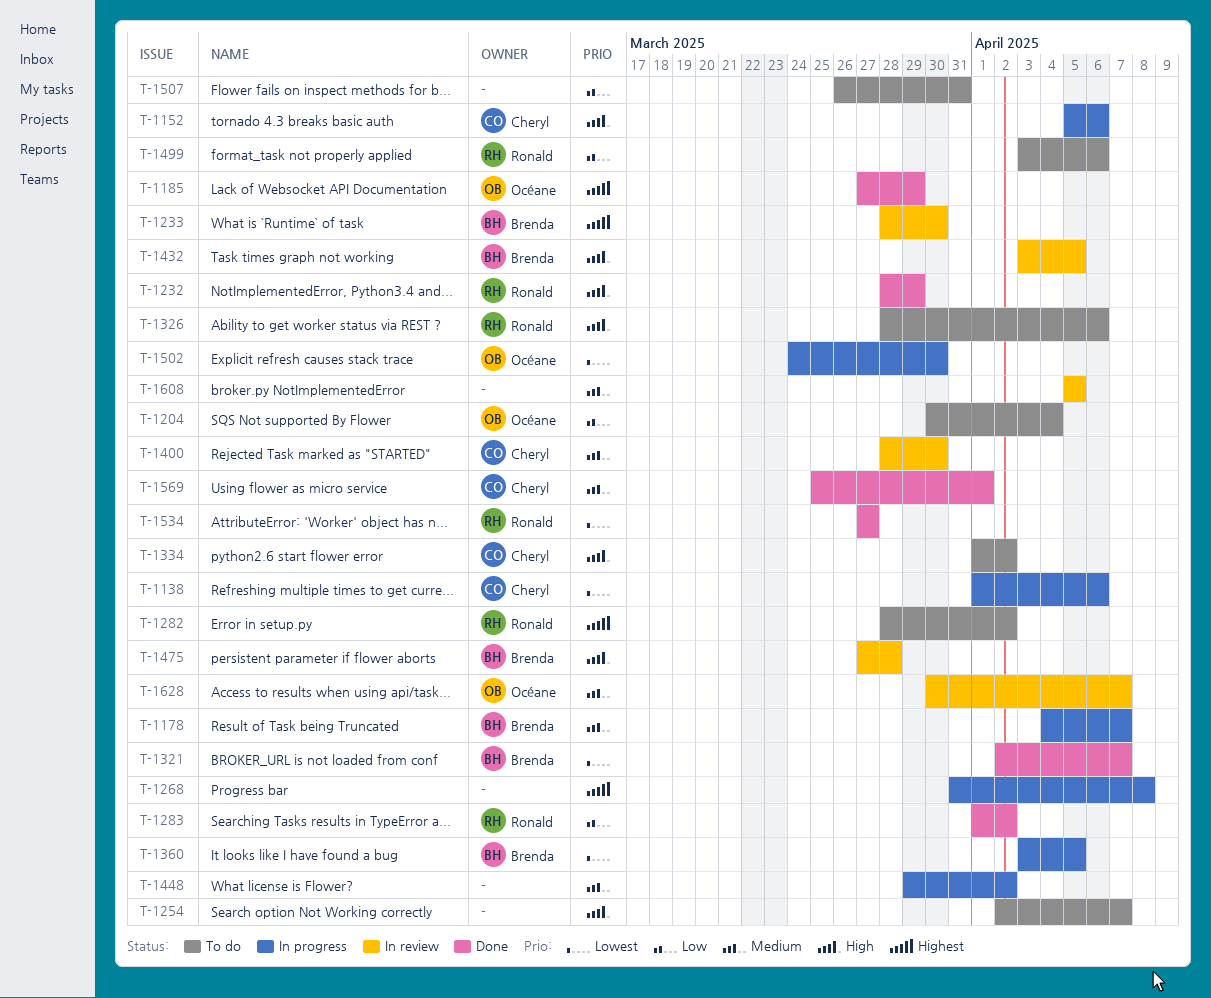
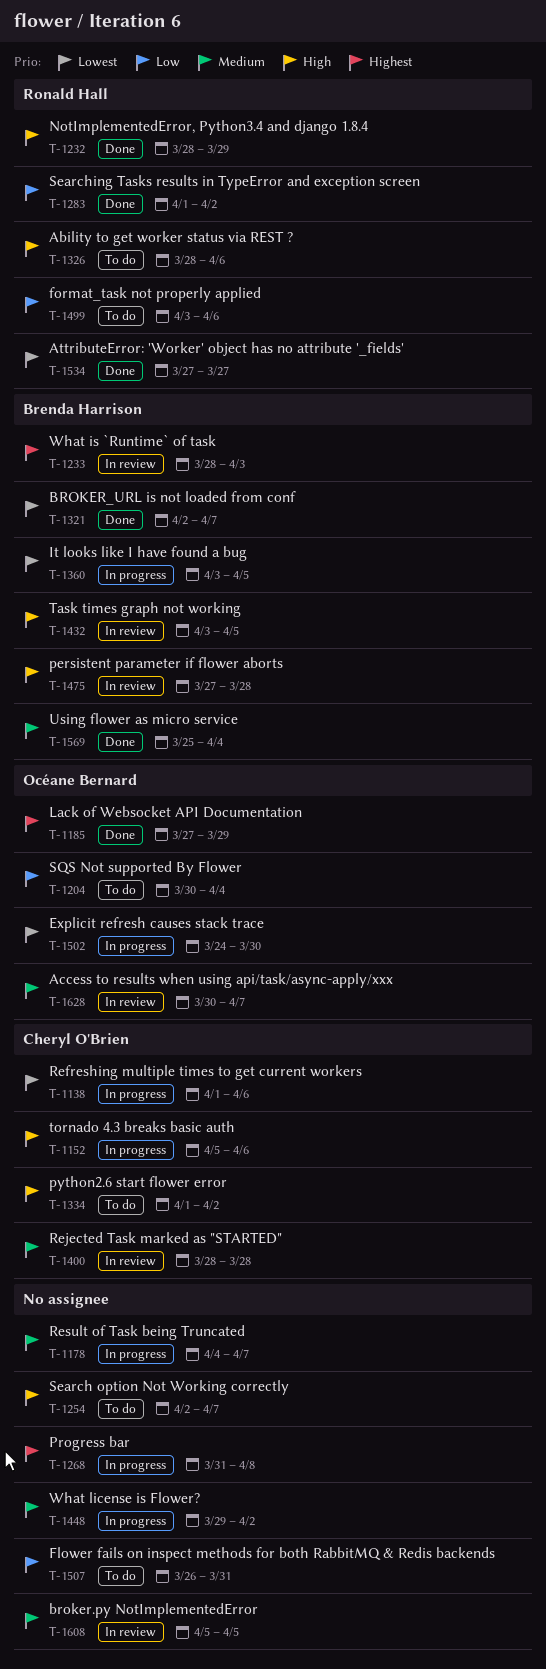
T-1178, owner: Brenda Harrison -> none
T-1233, due: Mar 30 -> Apr 3
T-1282: present -> none
T-1400, due: Mar 30 -> Mar 28
T-1569, owner: Cheryl O'Brien -> Brenda Harrison
T-1569, due: Apr 1 -> Apr 4

